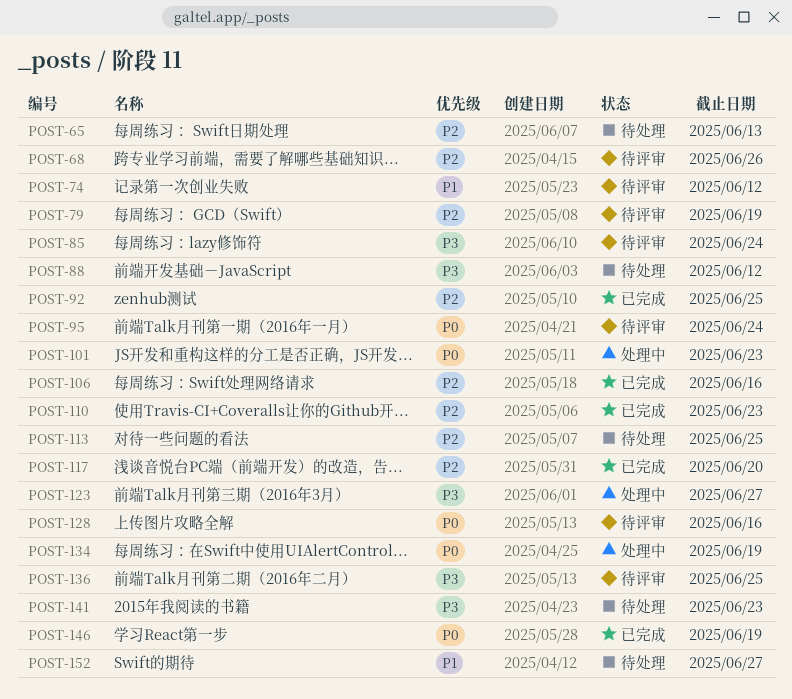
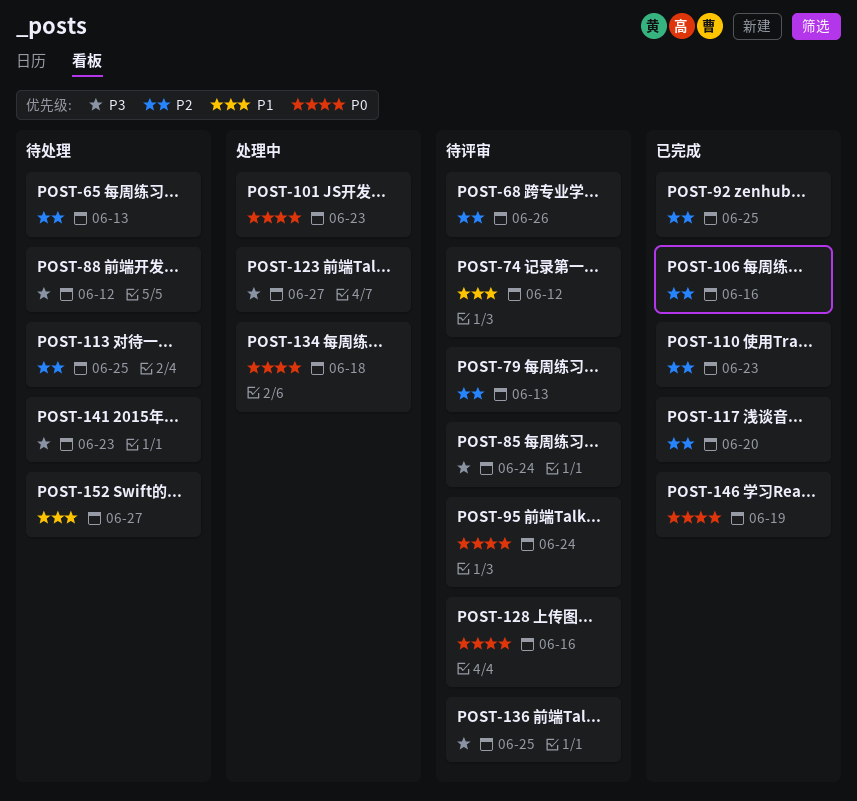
POST-79, due: Jun 19 -> Jun 13
POST-134, due: Jun 19 -> Jun 18

